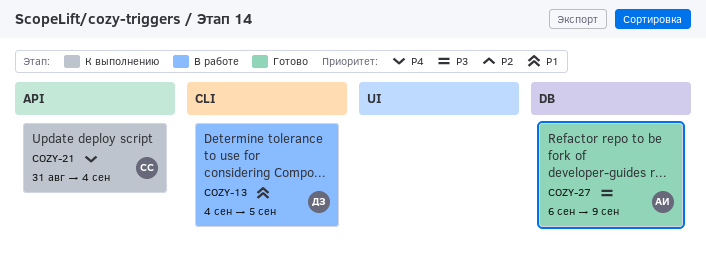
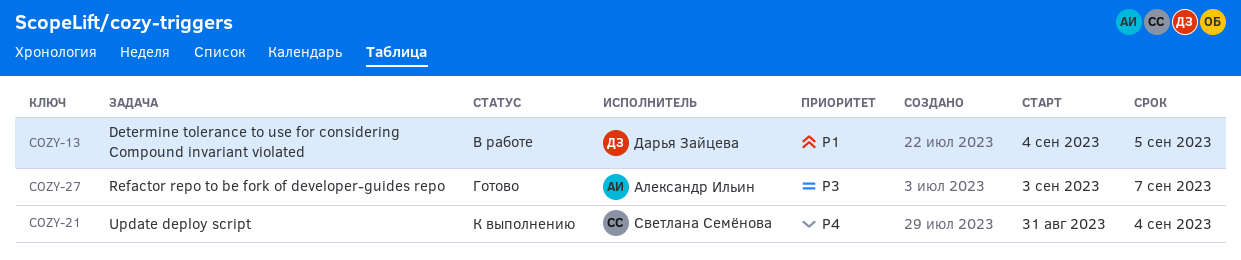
COZY-27, start: Sep 6 -> Sep 3
COZY-27, due: Sep 9 -> Sep 7

